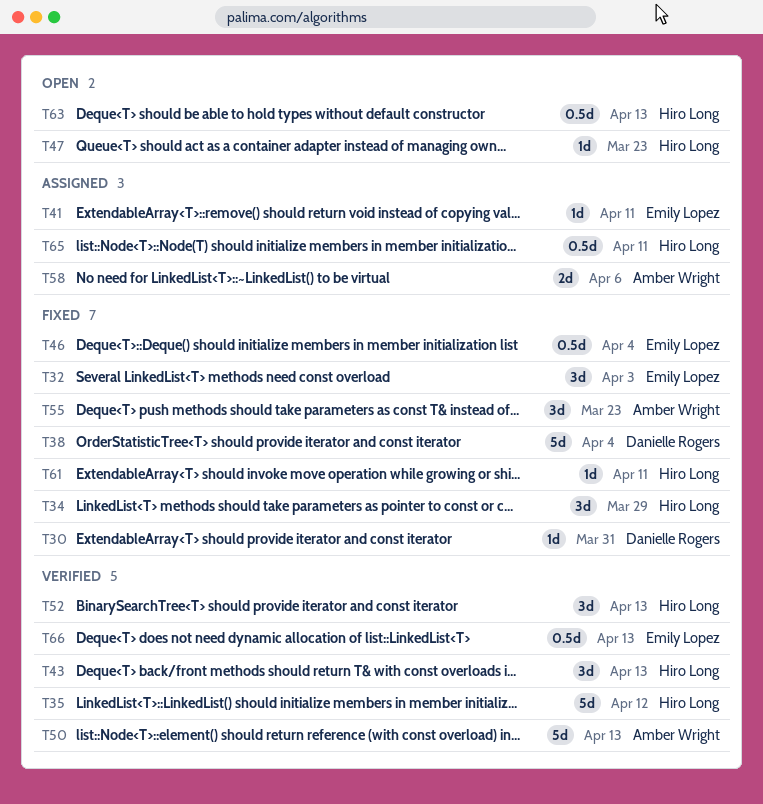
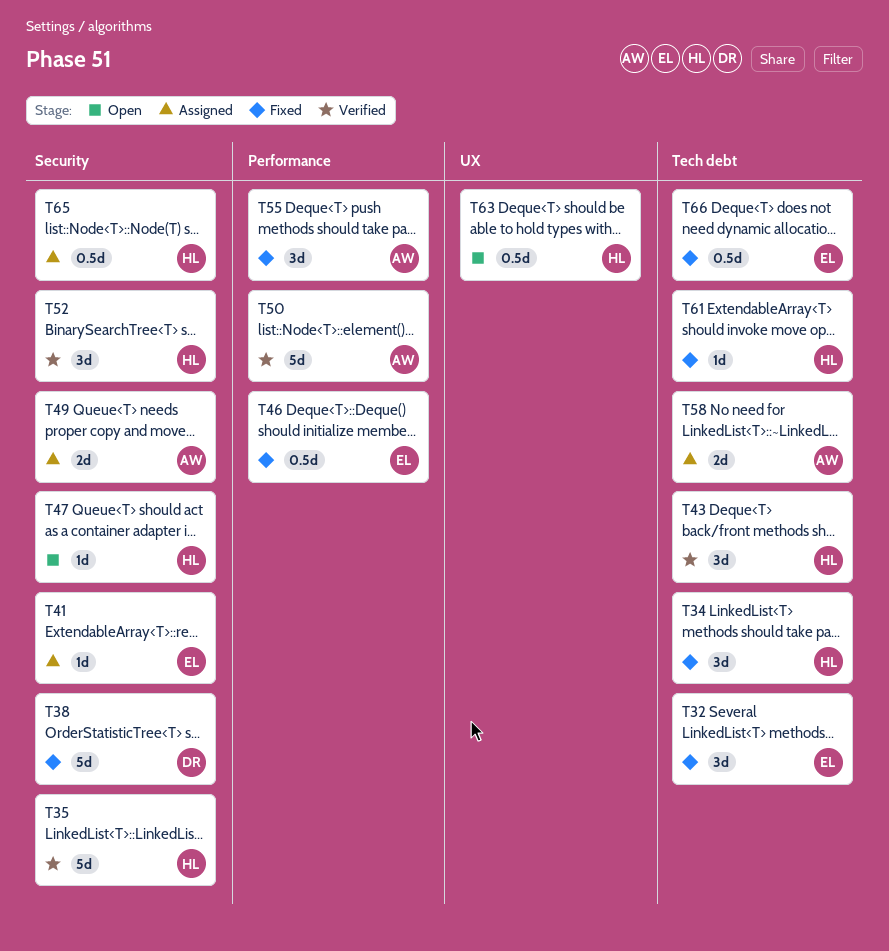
T30: present -> none
T49: none -> present
T66, status: Verified -> Fixed

